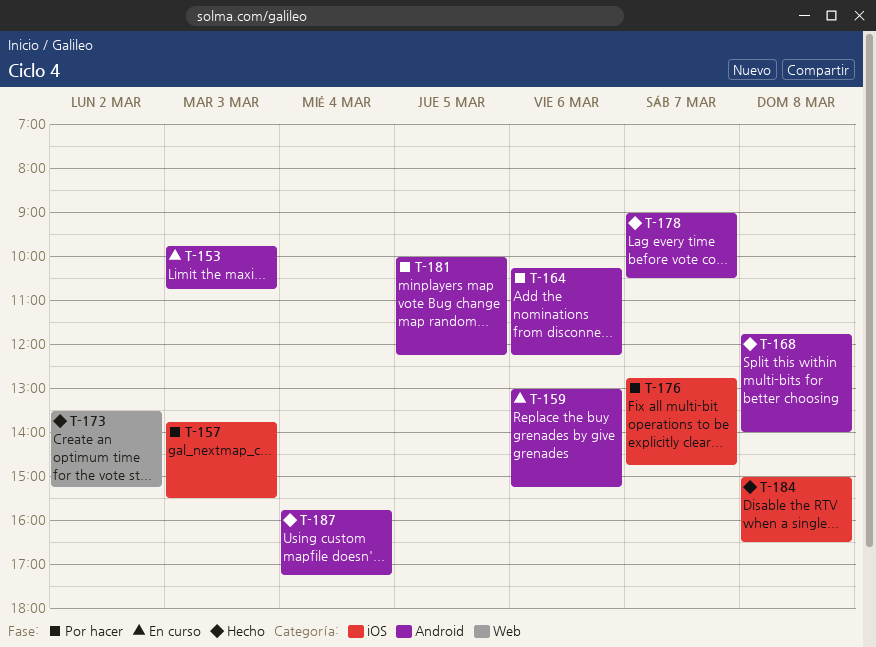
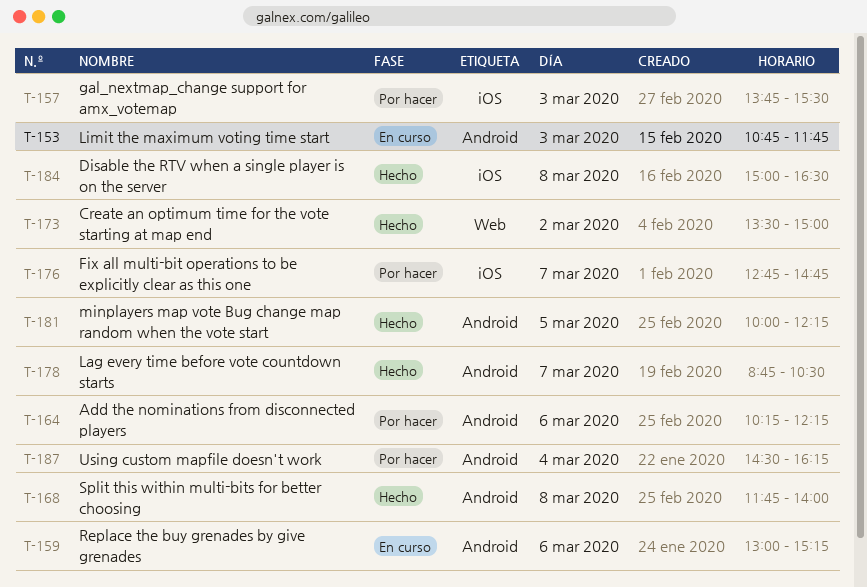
T-153, begins: 09:45 -> 10:45
T-153, ends: 10:45 -> 11:45
T-173, ends: 15:15 -> 15:00
T-178, begins: 09:00 -> 08:45
T-181, status: Por hacer -> Hecho
T-187, status: Hecho -> Por hacer
T-187, begins: 15:45 -> 14:30
T-187, ends: 17:15 -> 16:15

